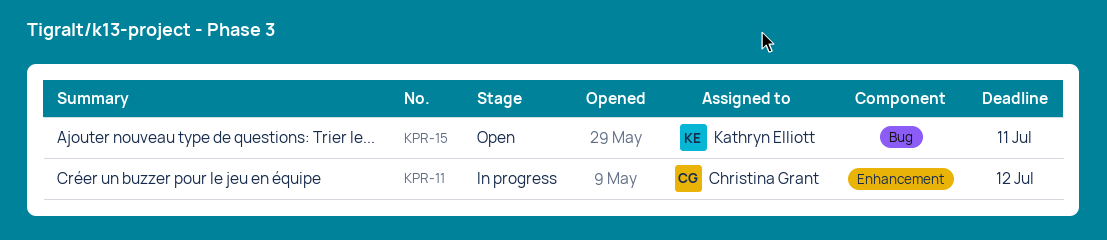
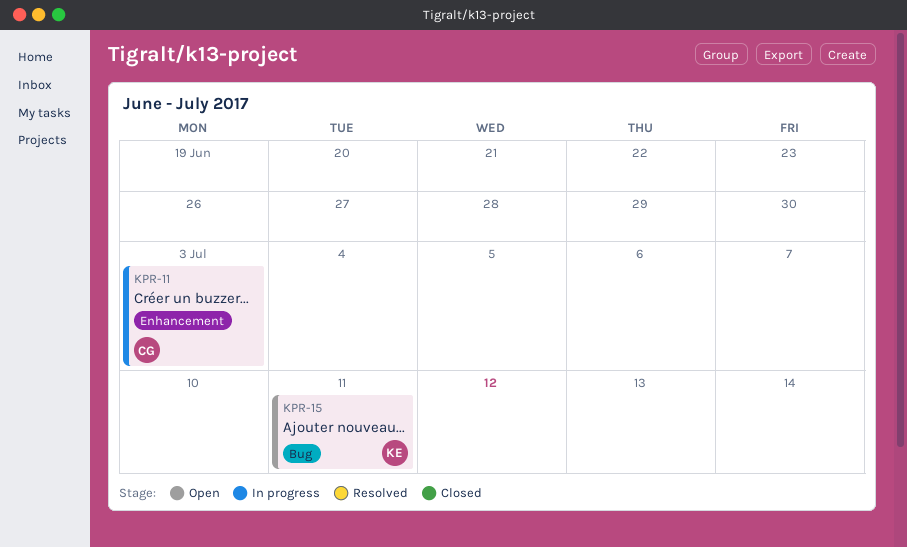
KPR-11, due: Jul 12 -> Jul 3

